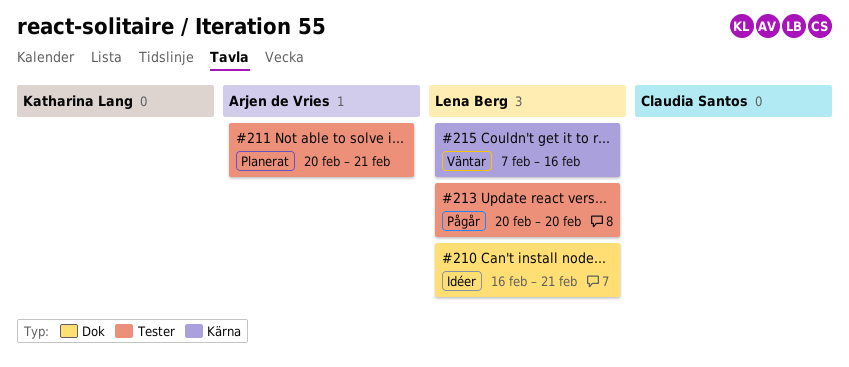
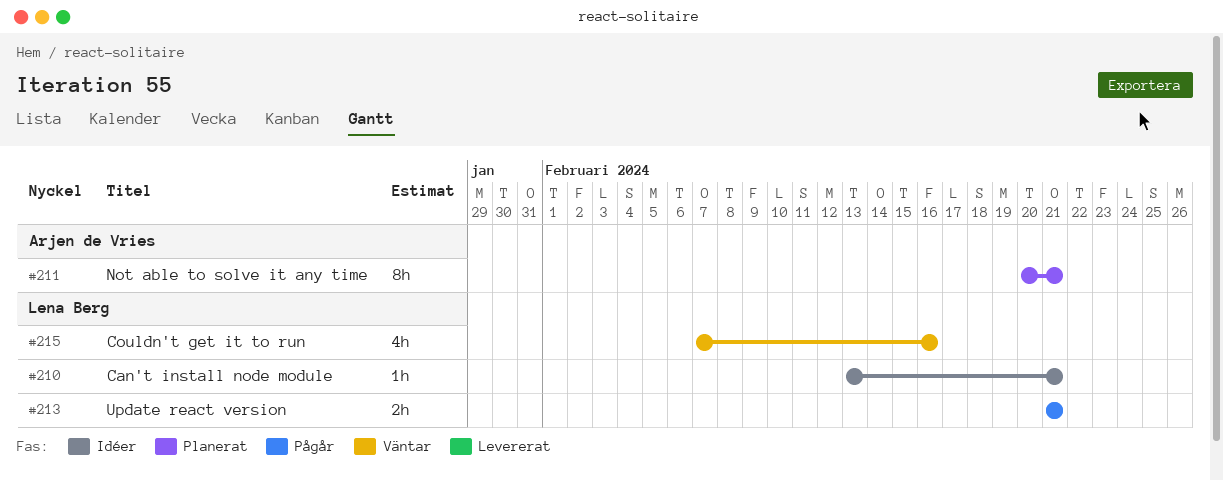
#210, start: Feb 16 -> Feb 13
#213, start: Feb 20 -> Feb 21
#213, due: Feb 20 -> Feb 21

